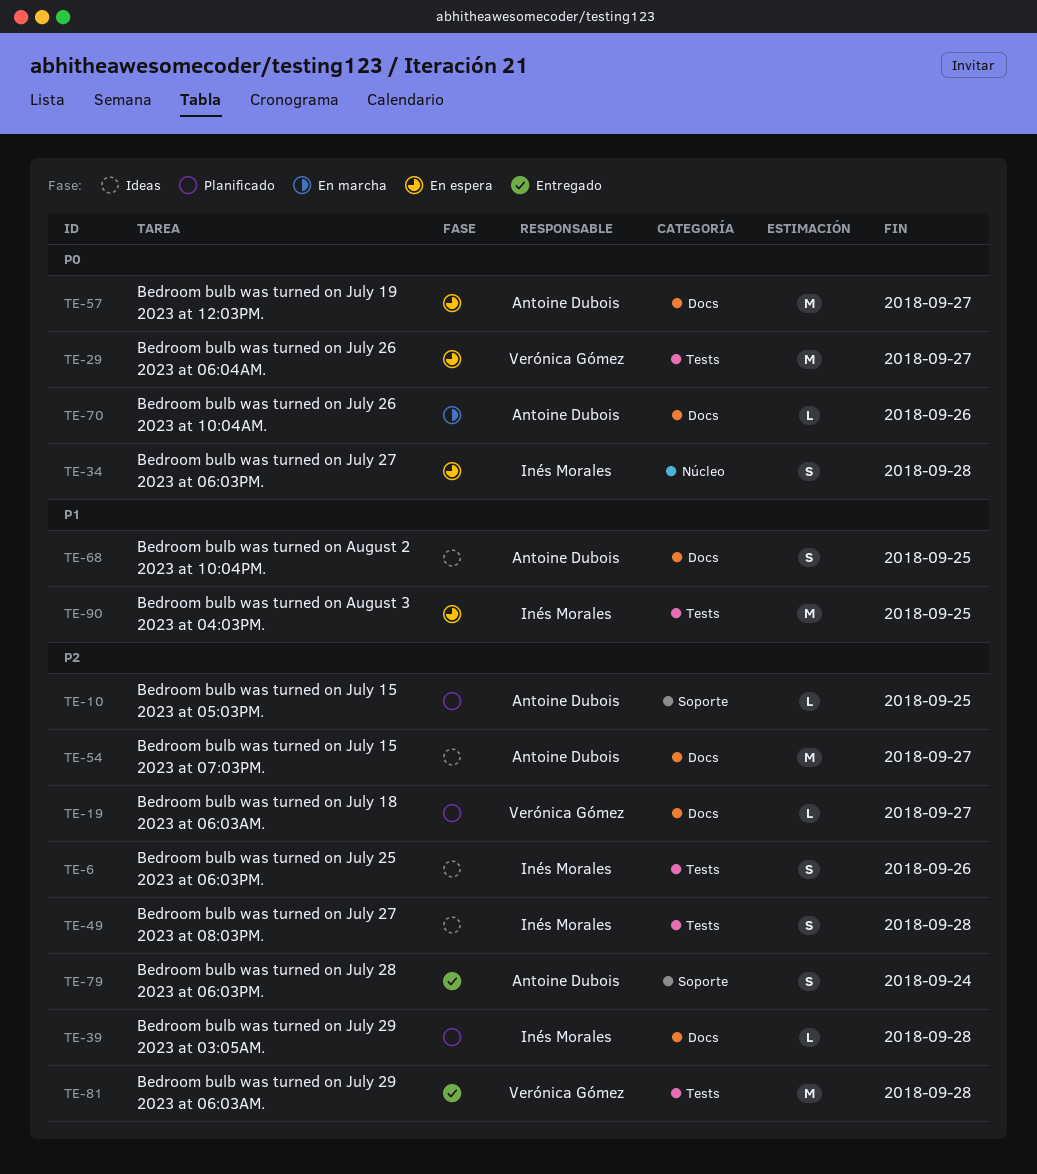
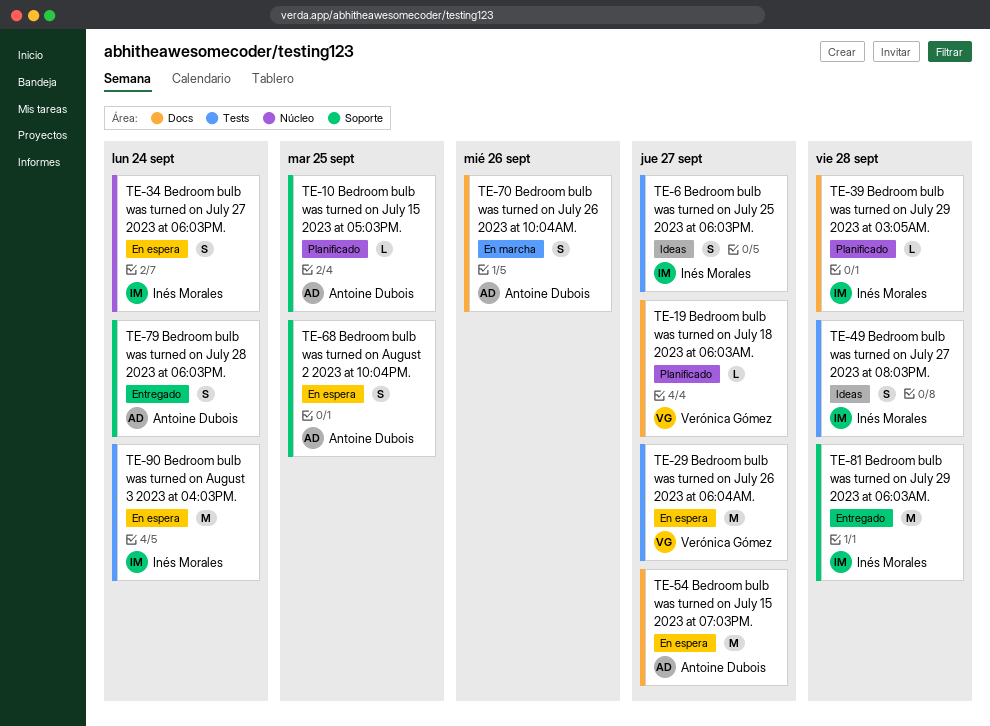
TE-6, due: Sep 26 -> Sep 27
TE-34, due: Sep 28 -> Sep 24
TE-54, status: Ideas -> En espera
TE-57: present -> none
TE-68, status: Ideas -> En espera
TE-68, label: Docs -> Soporte
TE-70, estimate: L -> S
TE-81, owner: Verónica Gómez -> Inés Morales
TE-81, label: Tests -> Soporte
TE-90, due: Sep 25 -> Sep 24

